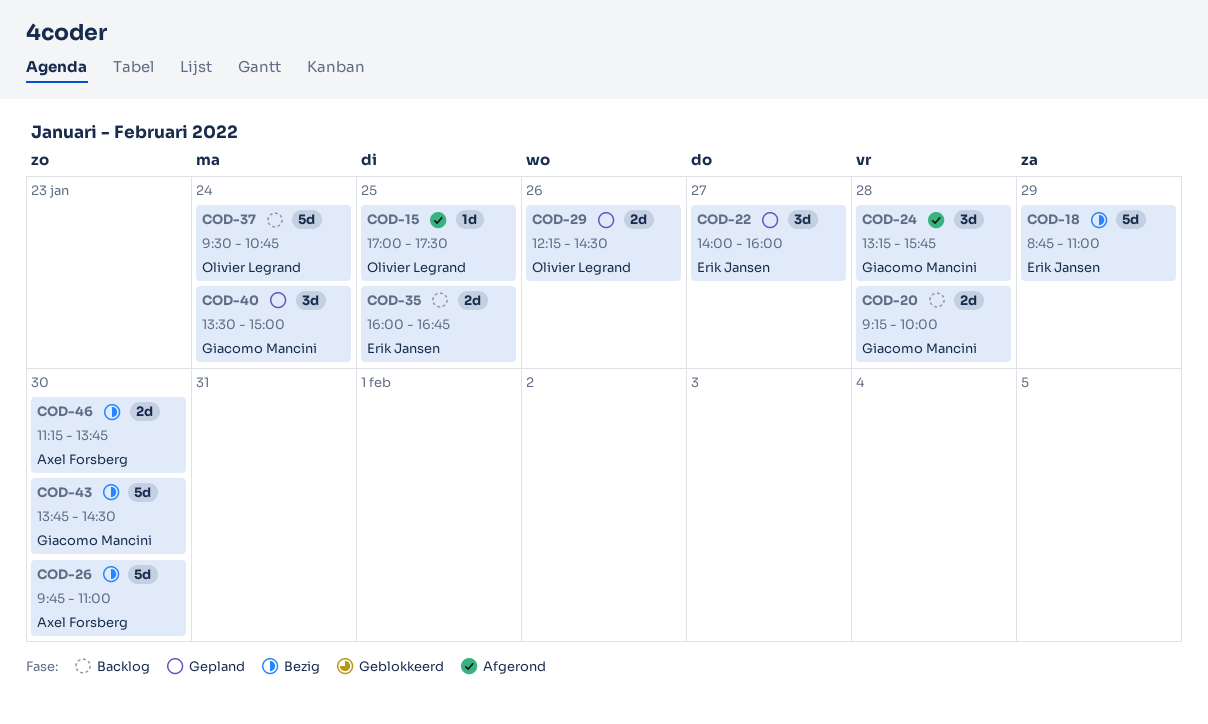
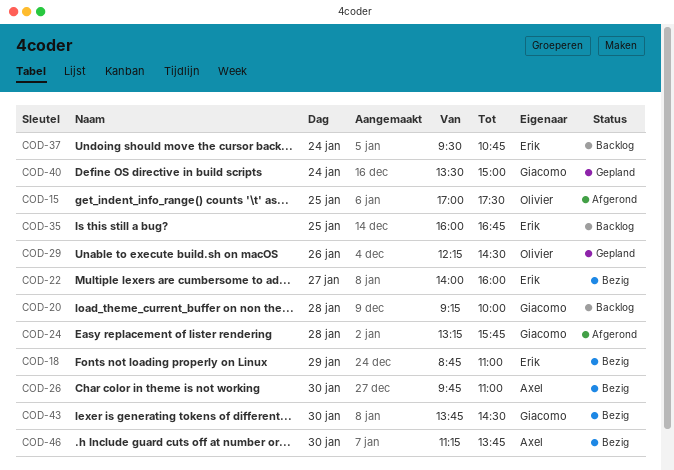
COD-22, status: Gepland -> Bezig
COD-37, owner: Olivier Legrand -> Erik Jansen

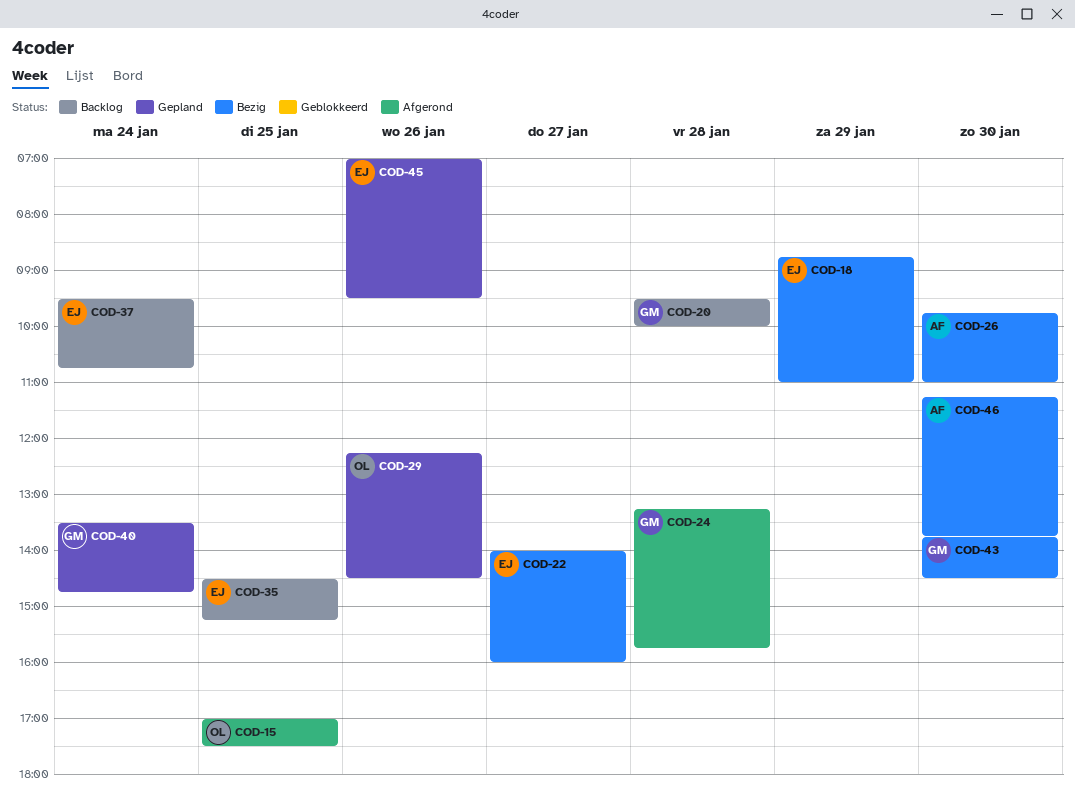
COD-20, begins: 09:15 -> 09:30
COD-35, begins: 16:00 -> 14:30
COD-35, ends: 16:45 -> 15:15
COD-40, ends: 15:00 -> 14:45
COD-45: none -> present

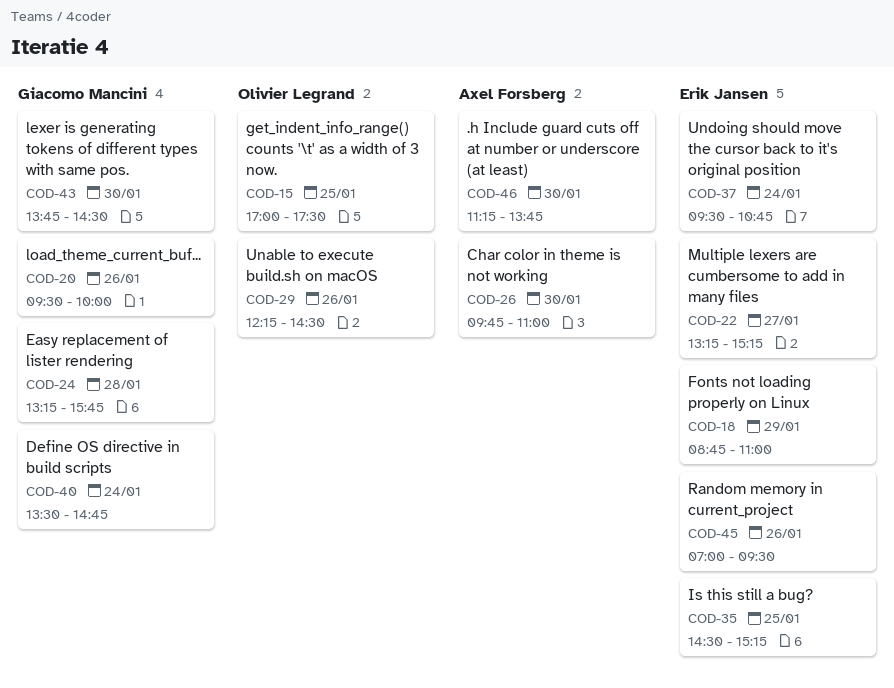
COD-20, day: Jan 28 -> Jan 26
COD-22, begins: 14:00 -> 13:15
COD-22, ends: 16:00 -> 15:15

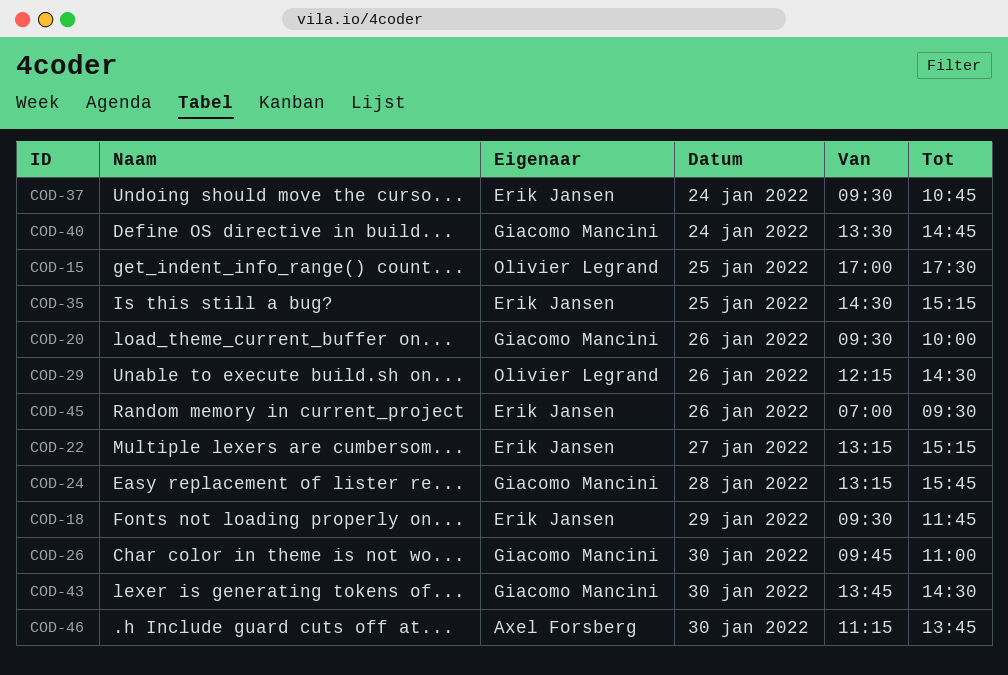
COD-18, begins: 08:45 -> 09:30
COD-18, ends: 11:00 -> 11:45
COD-26, owner: Axel Forsberg -> Giacomo Mancini

